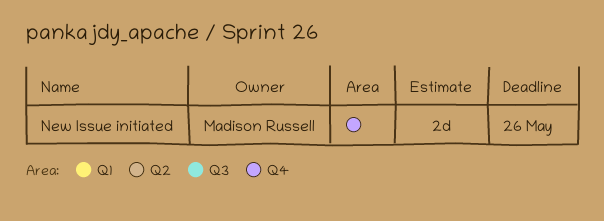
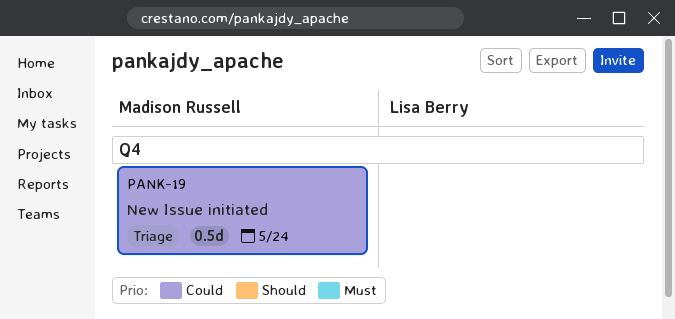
New Issue initiated, estimate: 2d -> 0.5d
New Issue initiated, due: May 26 -> May 24

